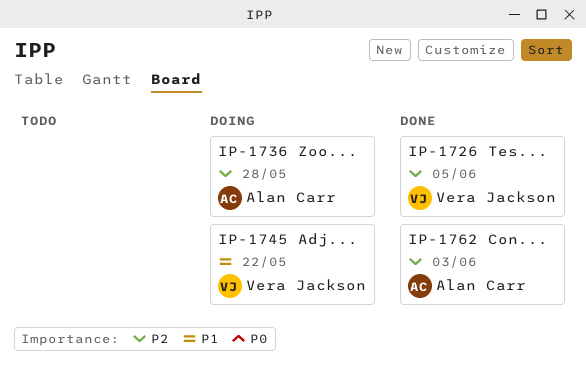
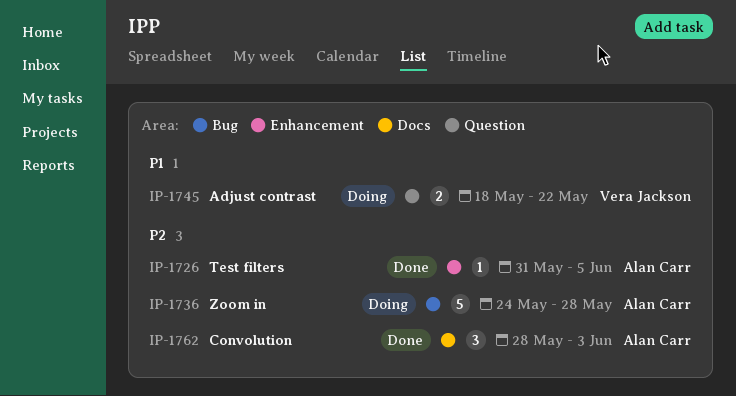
IP-1726, owner: Vera Jackson -> Alan Carr

